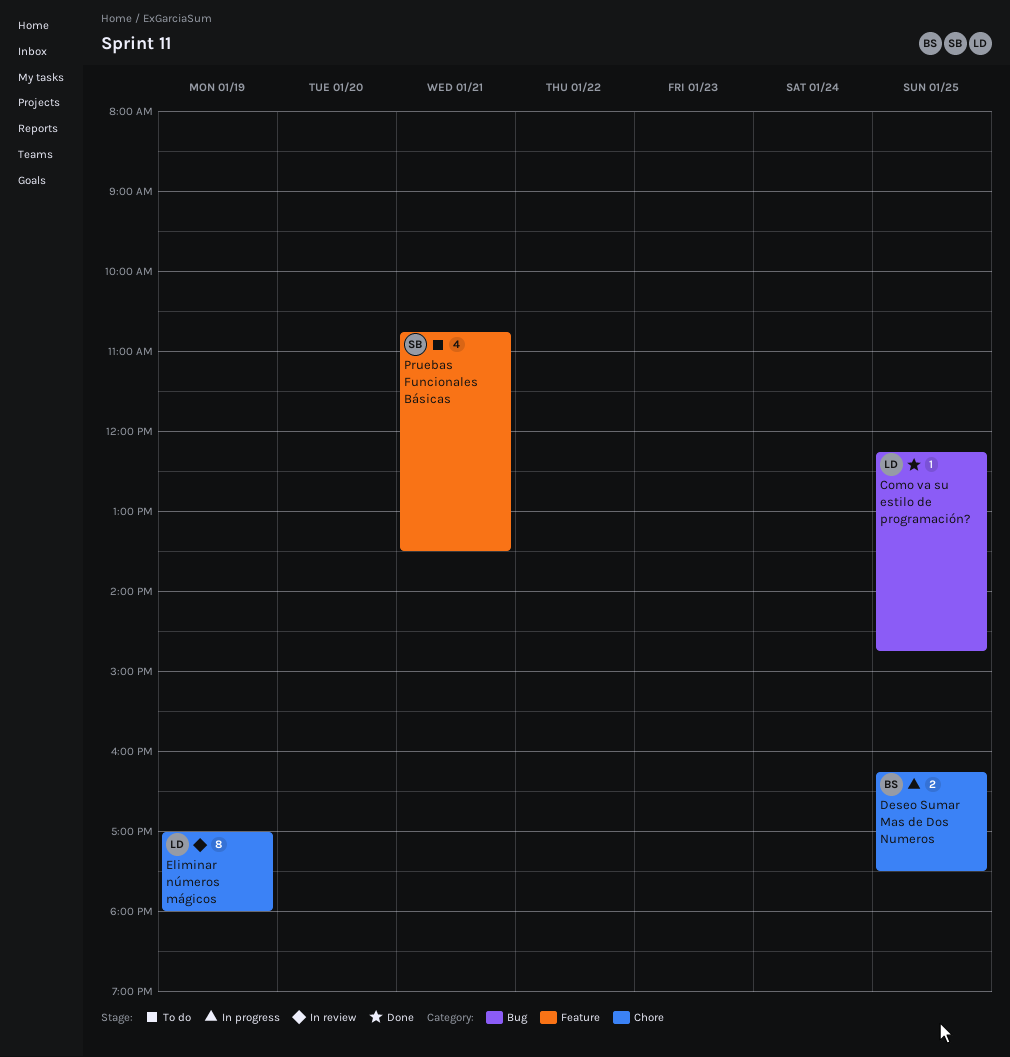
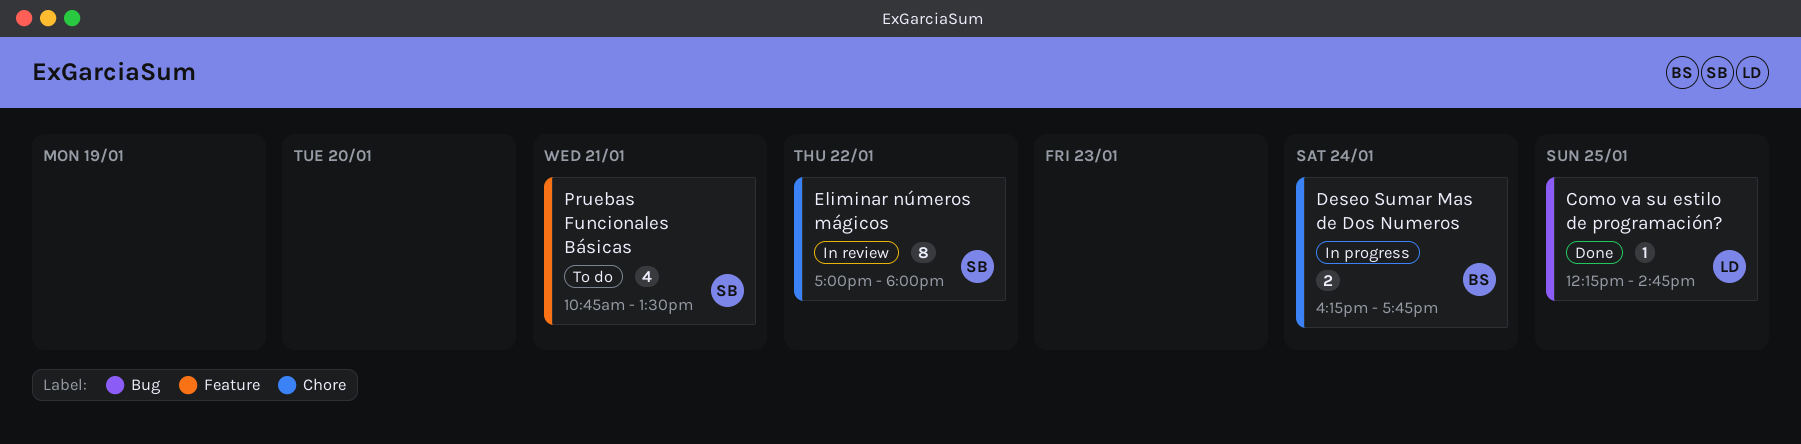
Deseo Sumar Mas de Dos Numeros, day: Jan 25 -> Jan 24
Deseo Sumar Mas de Dos Numeros, ends: 17:30 -> 17:45
Eliminar números mágicos, owner: LD -> SB
Eliminar números mágicos, day: Jan 19 -> Jan 22

